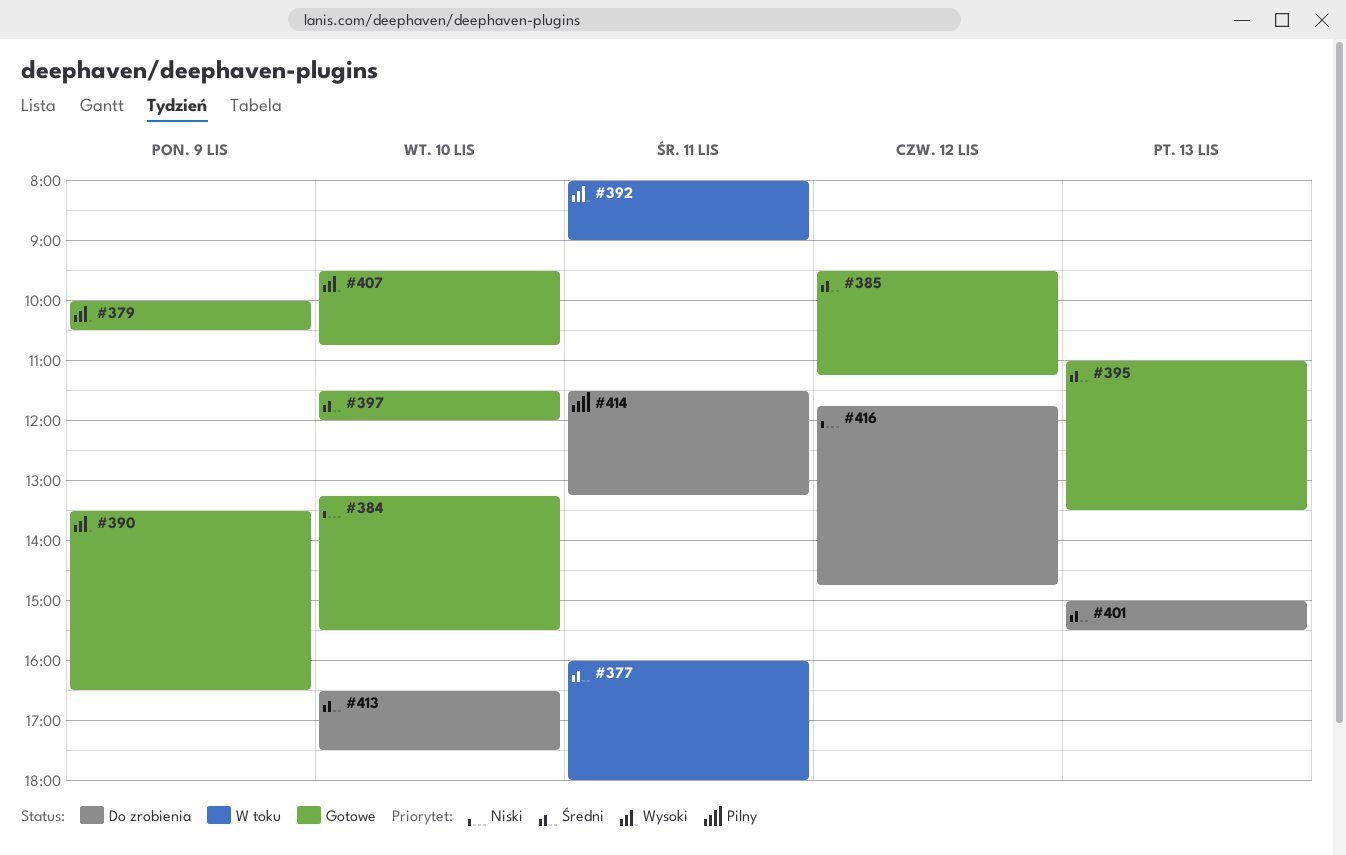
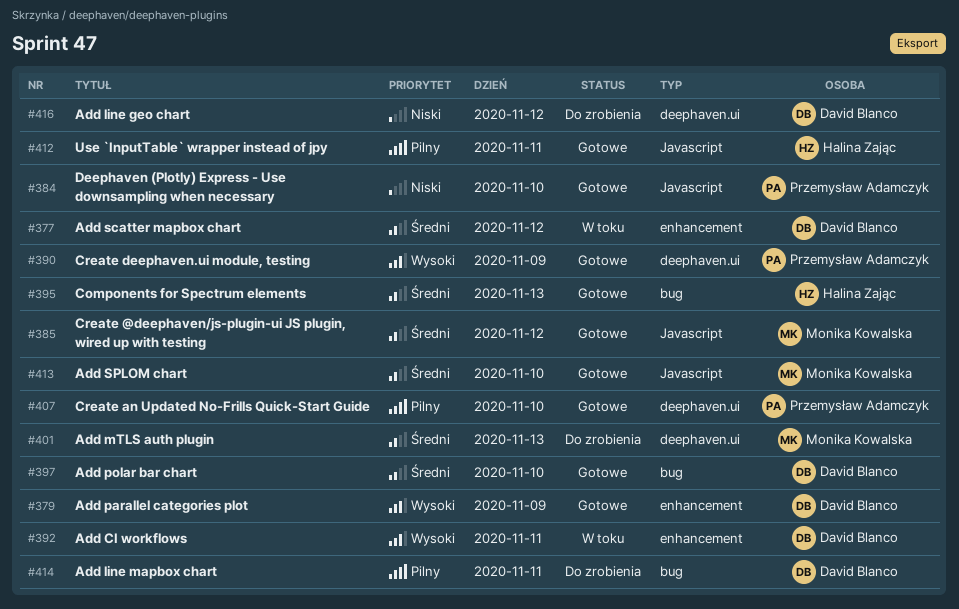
#377, day: Nov 11 -> Nov 12
#407, priority: Wysoki -> Pilny
#412: none -> present
#413, status: Do zrobienia -> Gotowe

